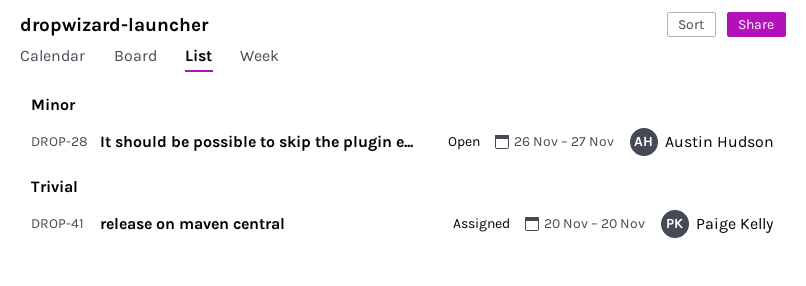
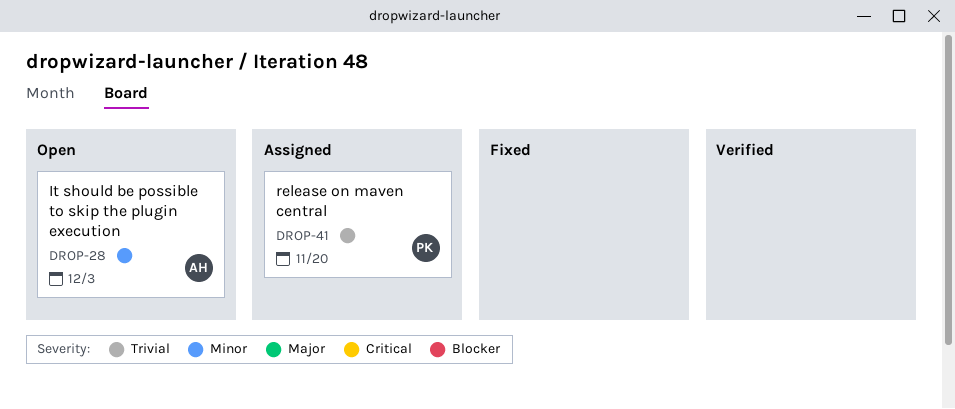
DROP-28, due: Nov 27 -> Dec 3

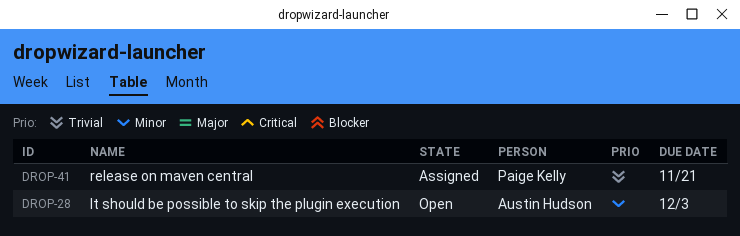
DROP-41, due: Nov 20 -> Nov 21

